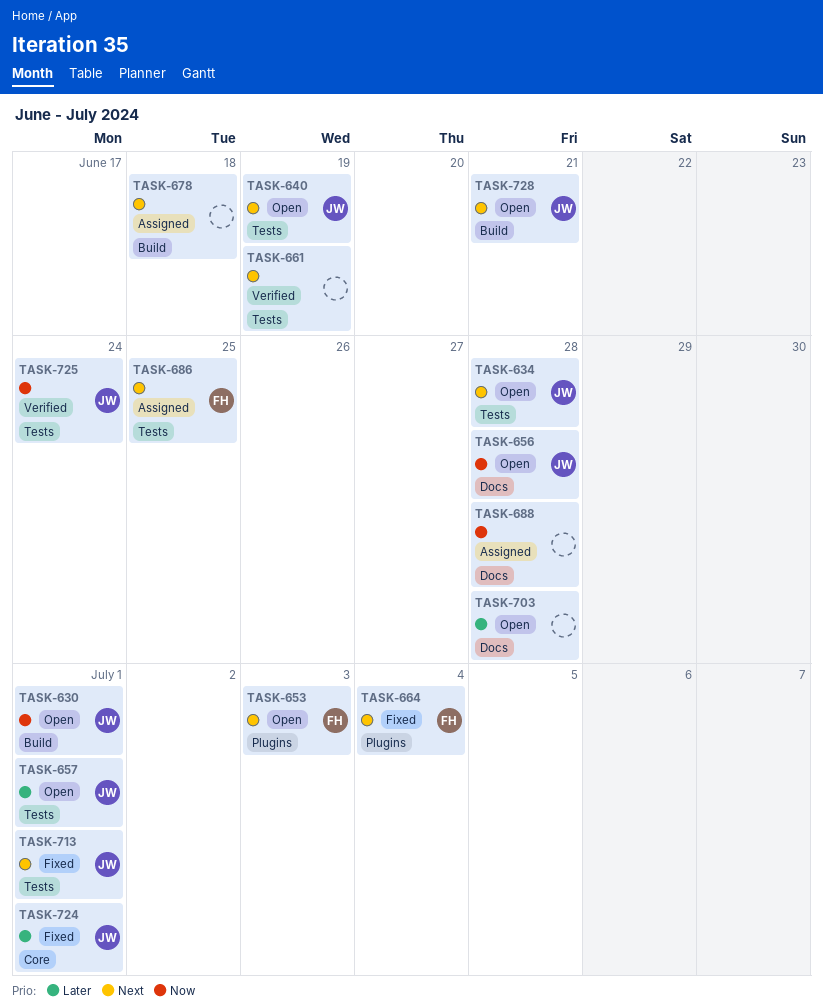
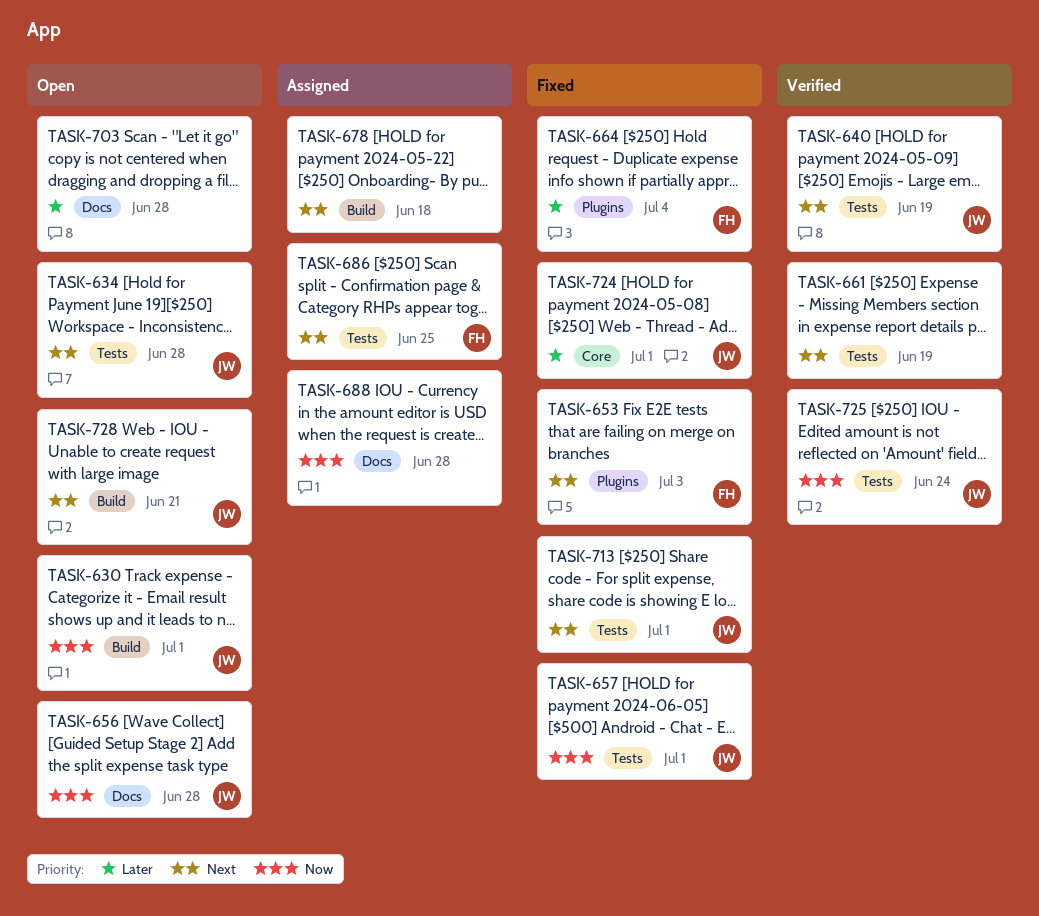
TASK-640, status: Open -> Verified
TASK-653, status: Open -> Fixed
TASK-657, status: Open -> Fixed
TASK-657, priority: Later -> Now
TASK-664, priority: Next -> Later

